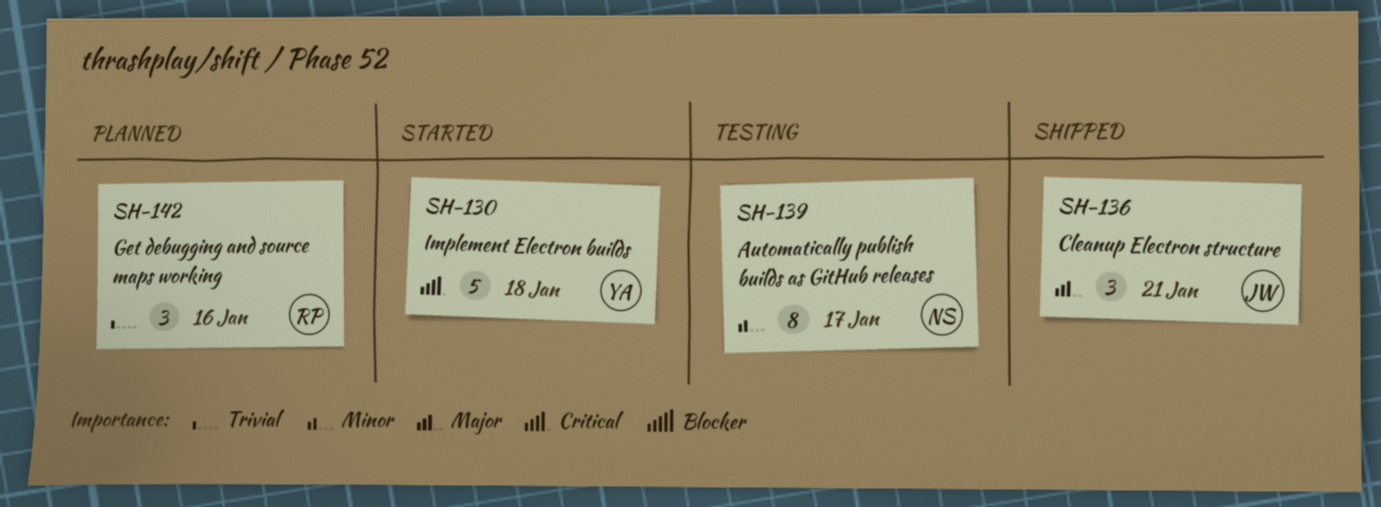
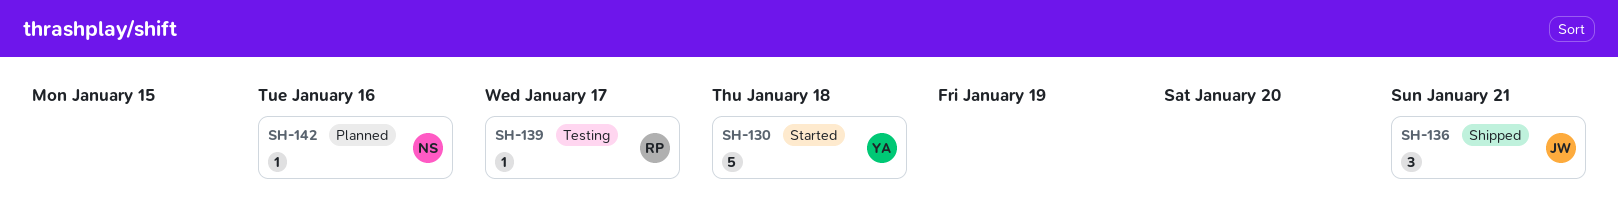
SH-139, owner: NS -> RP
SH-139, estimate: 8 -> 1
SH-142, owner: RP -> NS
SH-142, estimate: 3 -> 1

